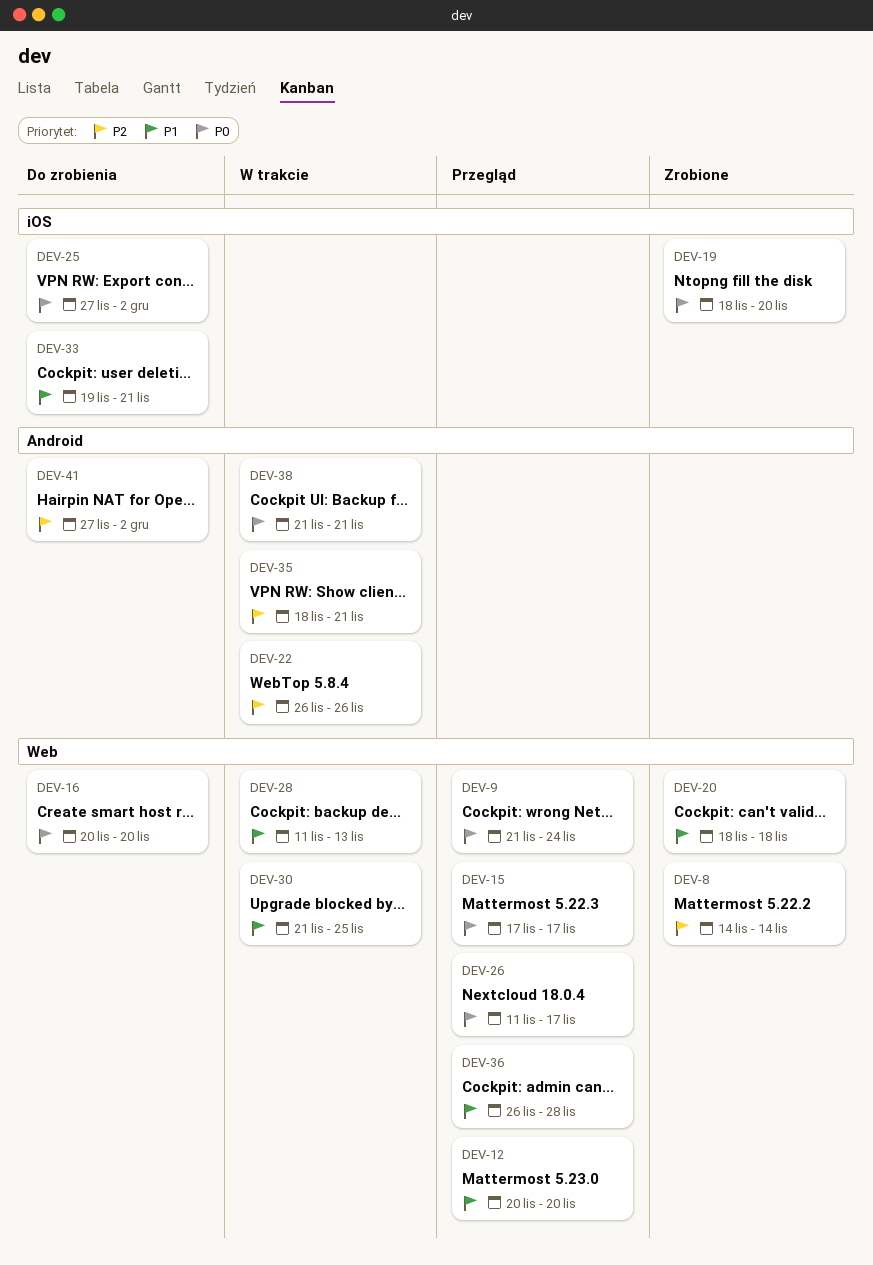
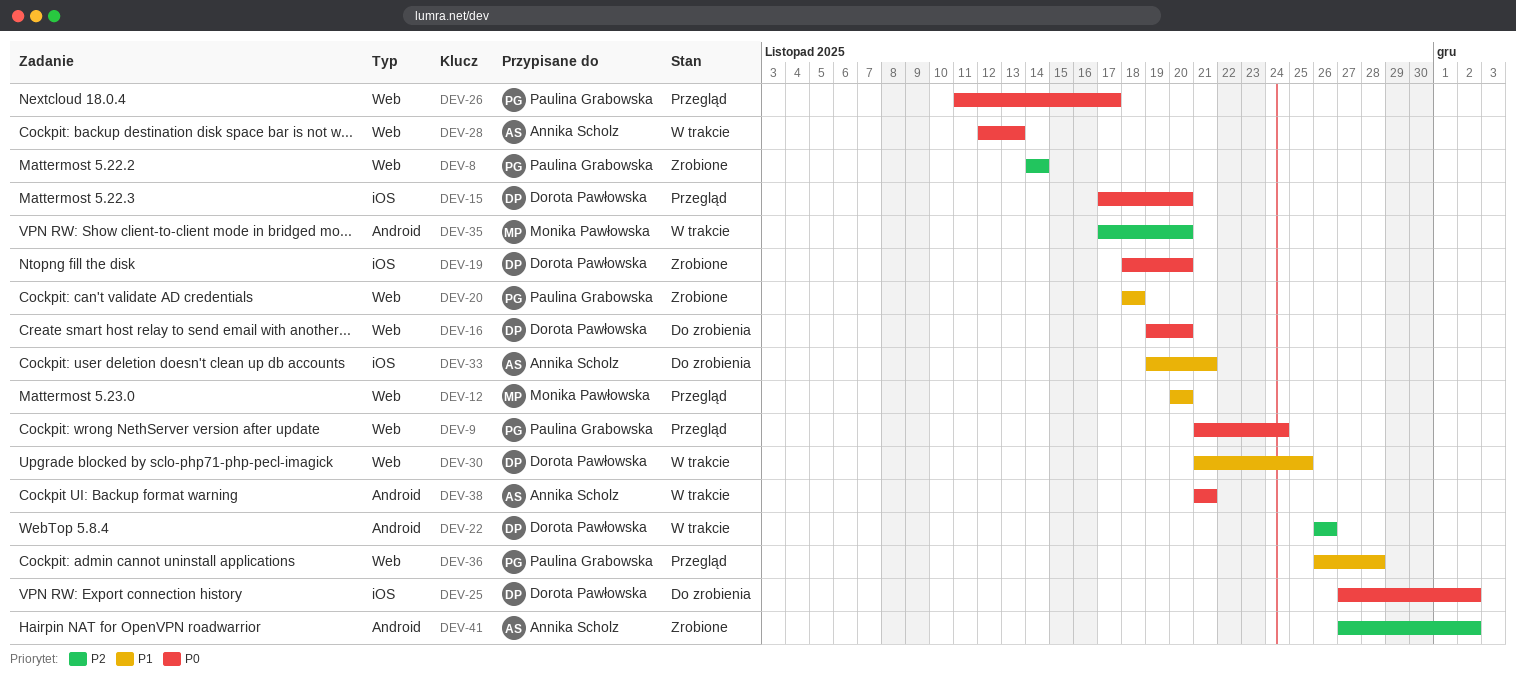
DEV-15, label: Web -> iOS
DEV-15, due: Nov 17 -> Nov 20
DEV-16, start: Nov 20 -> Nov 19
DEV-28, priority: P1 -> P0
DEV-28, start: Nov 11 -> Nov 12
DEV-35, start: Nov 18 -> Nov 17
DEV-35, due: Nov 21 -> Nov 20
DEV-41, status: Do zrobienia -> Zrobione

